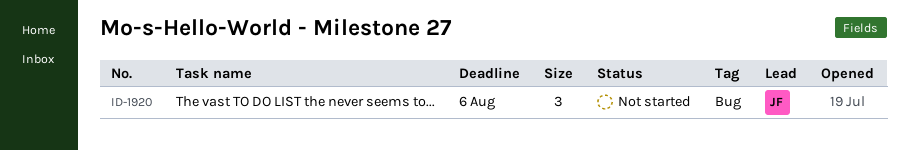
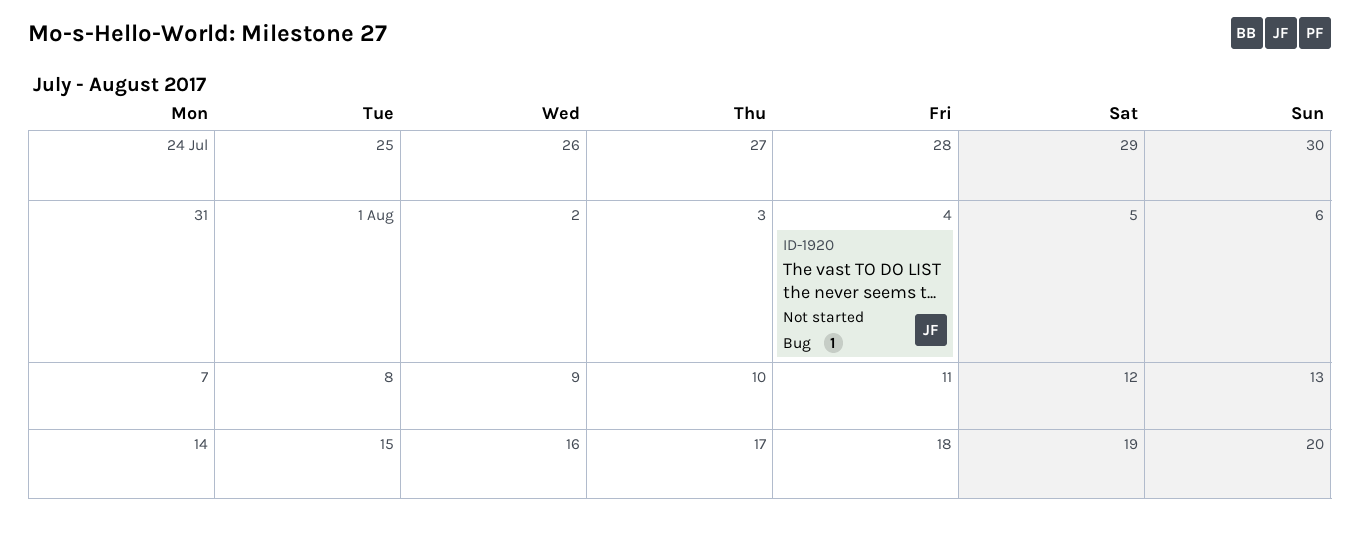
ID-1920, estimate: 3 -> 1
ID-1920, due: Aug 6 -> Aug 4

